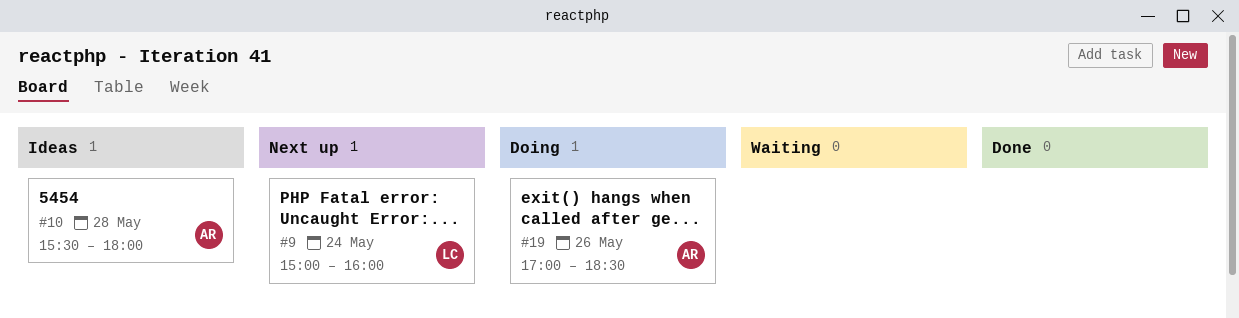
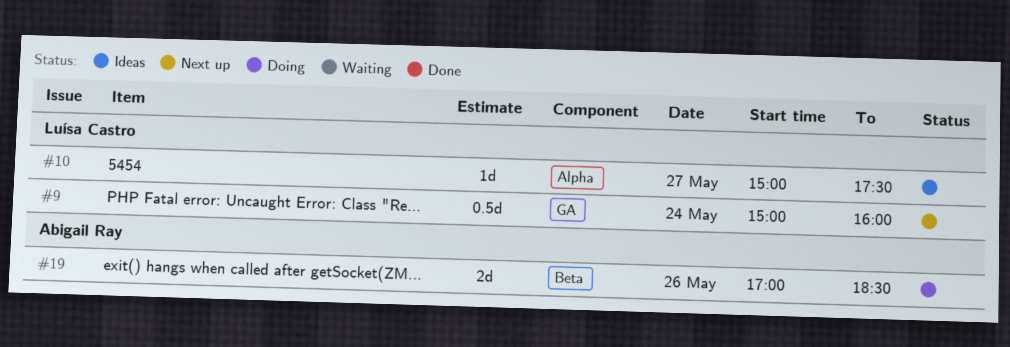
#10, owner: Abigail Ray -> Luísa Castro
#10, day: May 28 -> May 27
#10, begins: 15:30 -> 15:00
#10, ends: 18:00 -> 17:30

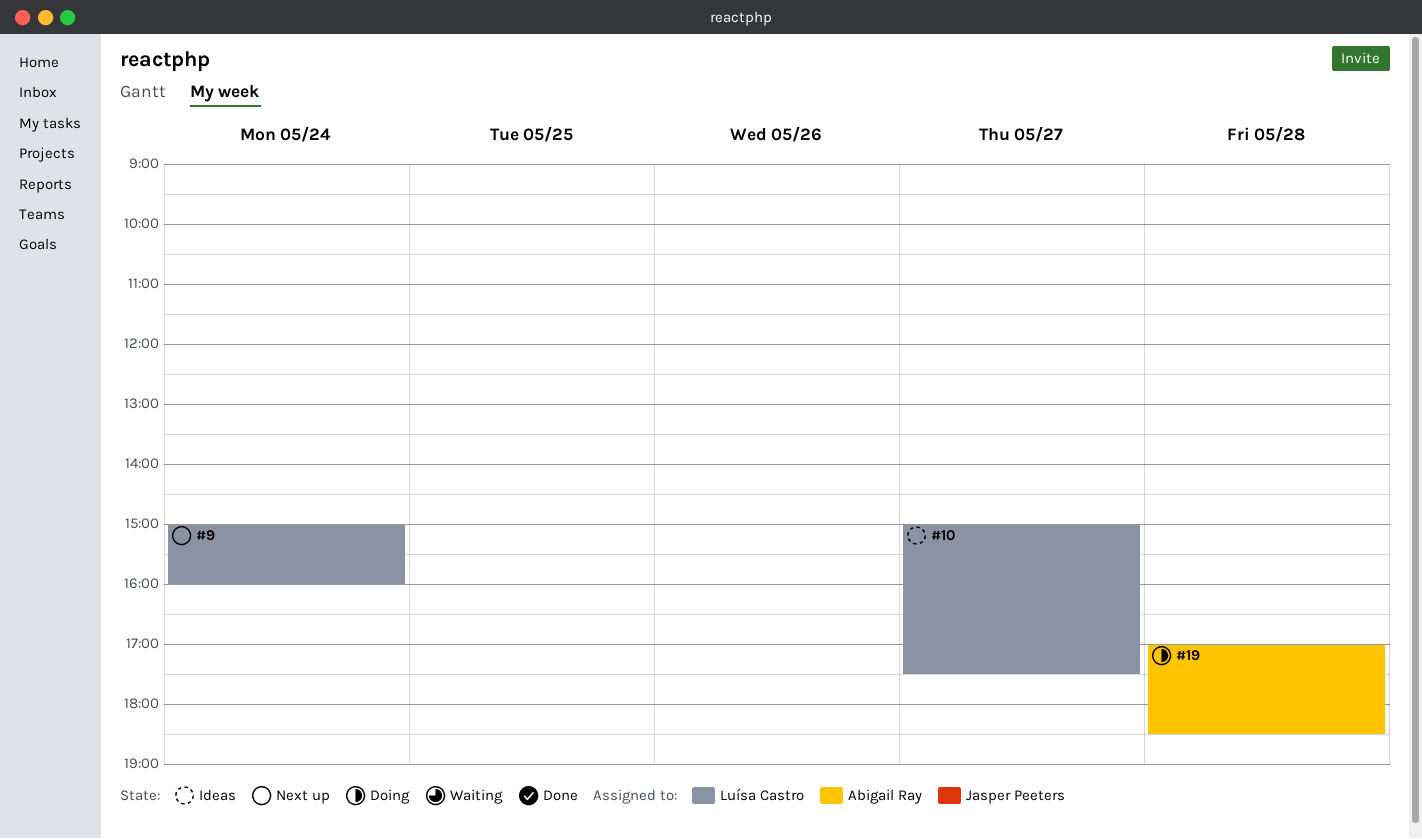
#19, day: May 26 -> May 28

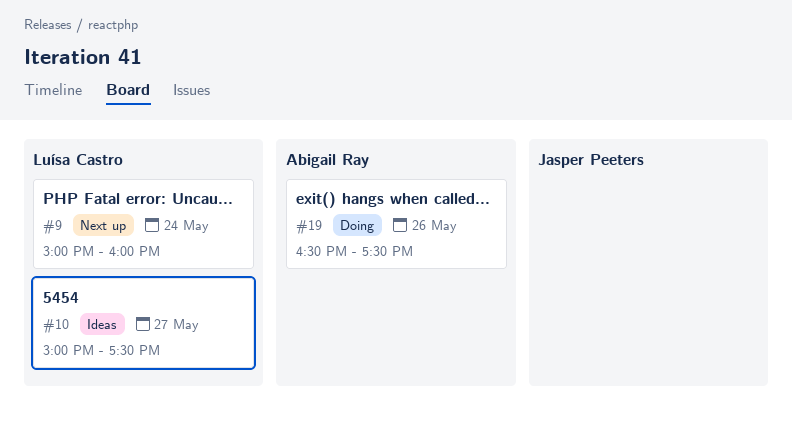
#19, day: May 28 -> May 26
#19, begins: 17:00 -> 16:30
#19, ends: 18:30 -> 17:30

